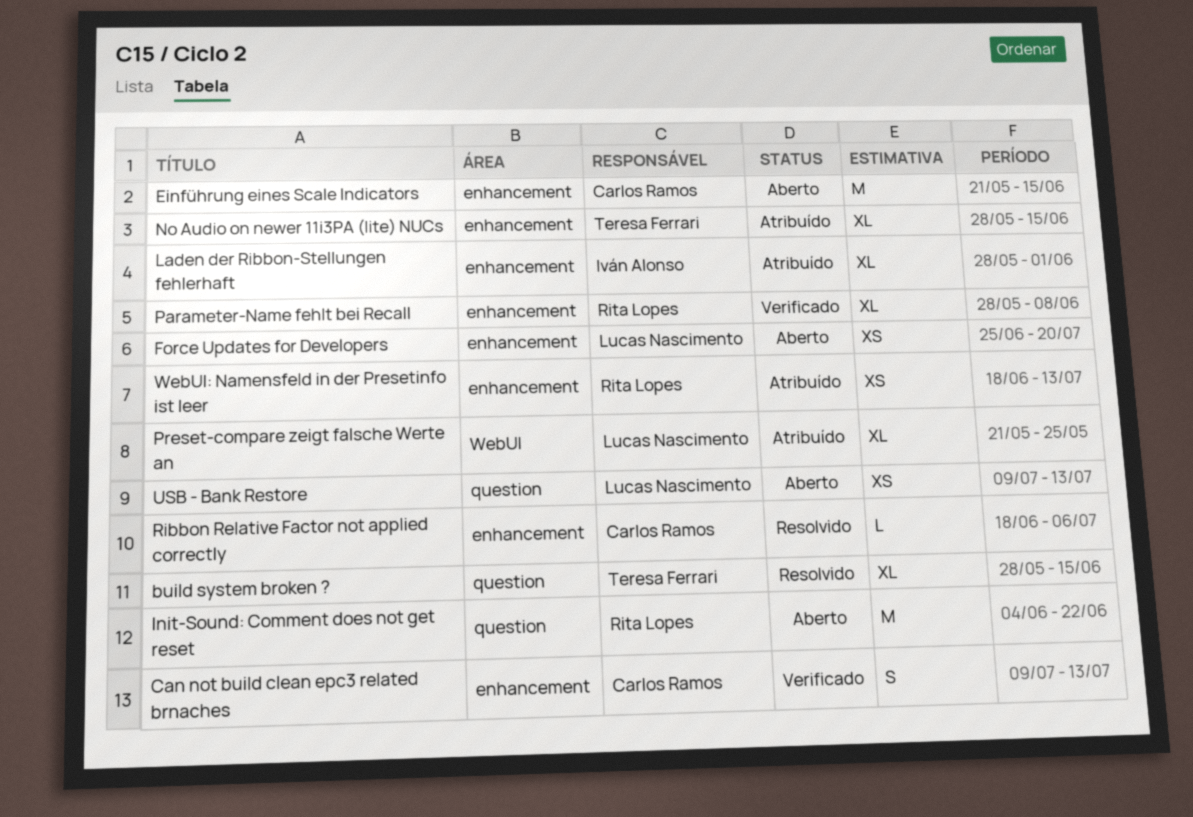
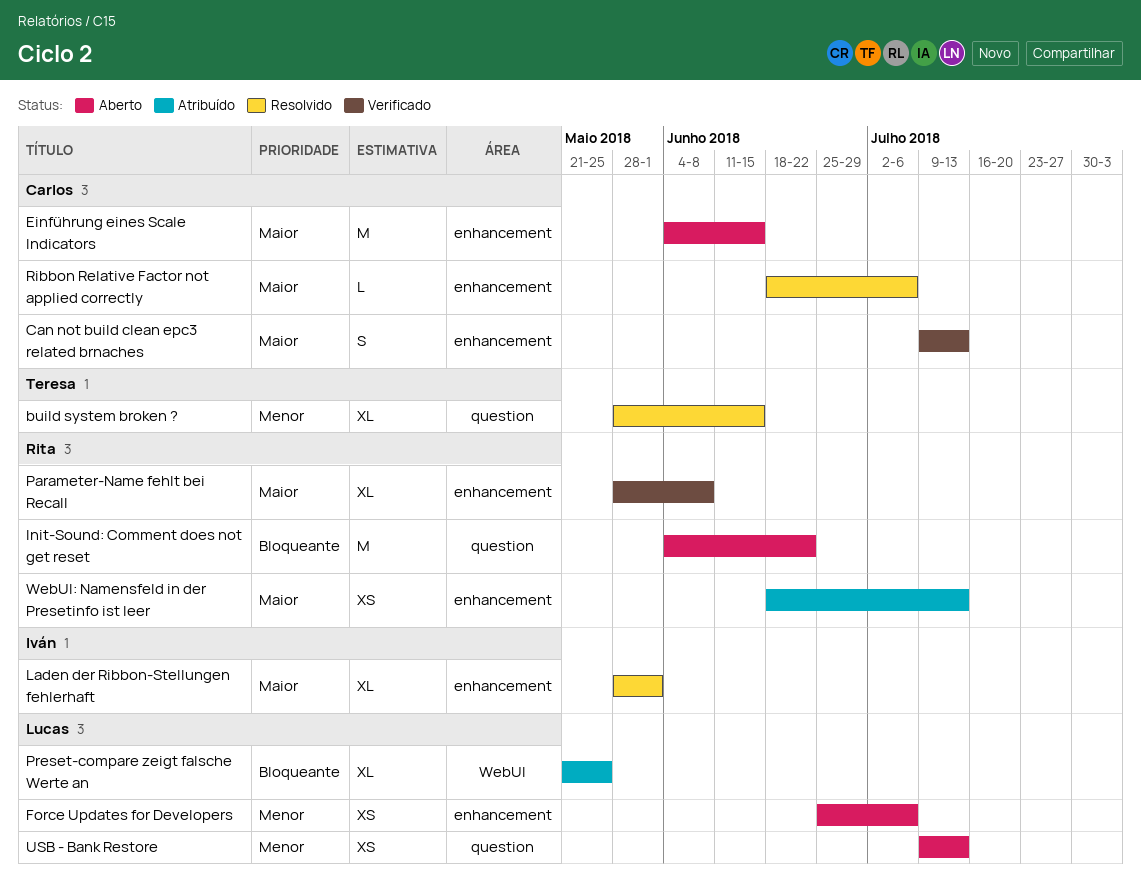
Einführung eines Scale Indicators, start: May 21 -> Jun 4
Force Updates for Developers, due: Jul 20 -> Jul 6
Laden der Ribbon-Stellungen fehlerhaft, status: Atribuído -> Resolvido
No Audio on newer 11i3PA (lite) NUCs: present -> none

